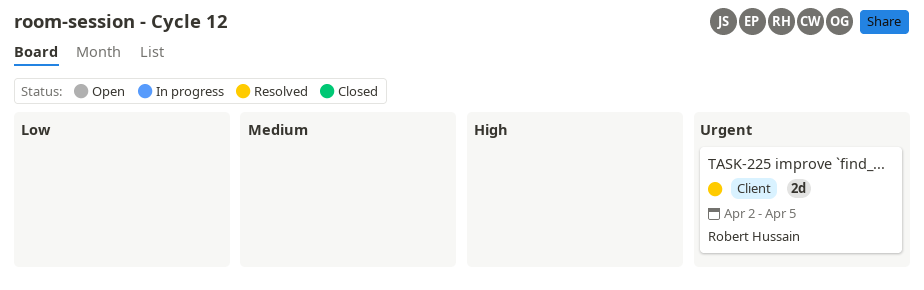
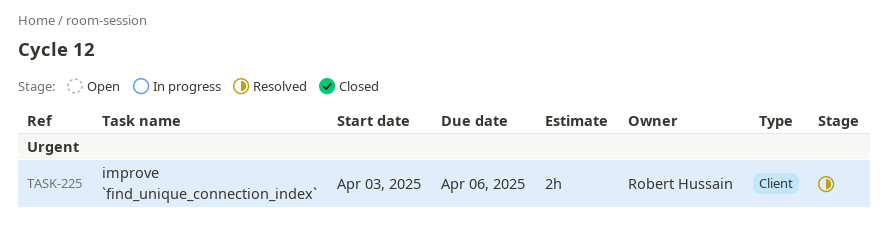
TASK-225, estimate: 2d -> 2h
TASK-225, start: Apr 2 -> Apr 3
TASK-225, due: Apr 5 -> Apr 6

